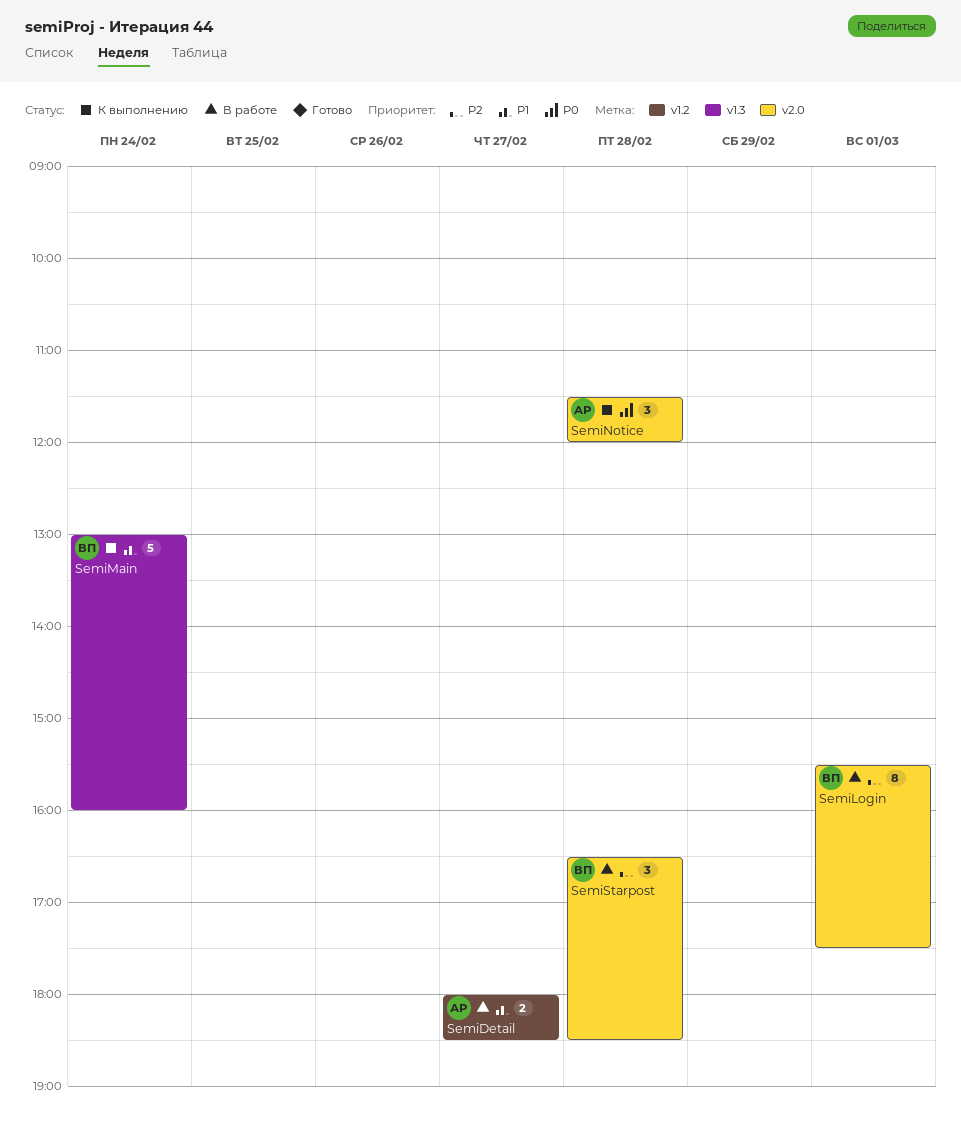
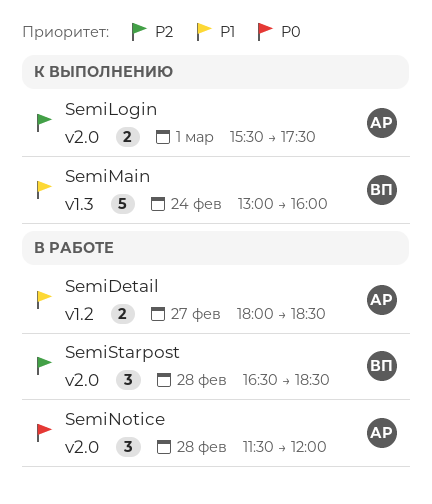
SemiLogin, status: В работе -> К выполнению
SemiLogin, owner: ВП -> АР
SemiLogin, estimate: 8 -> 2
SemiNotice, status: К выполнению -> В работе

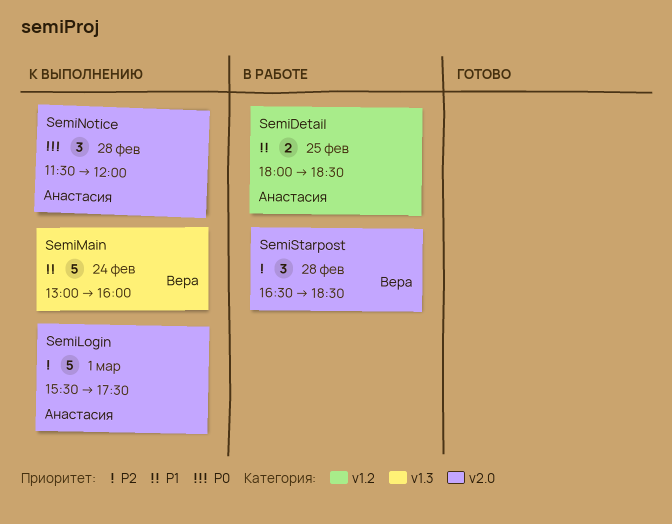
SemiDetail, day: Feb 27 -> Feb 25
SemiLogin, estimate: 2 -> 5
SemiNotice, status: В работе -> К выполнению

